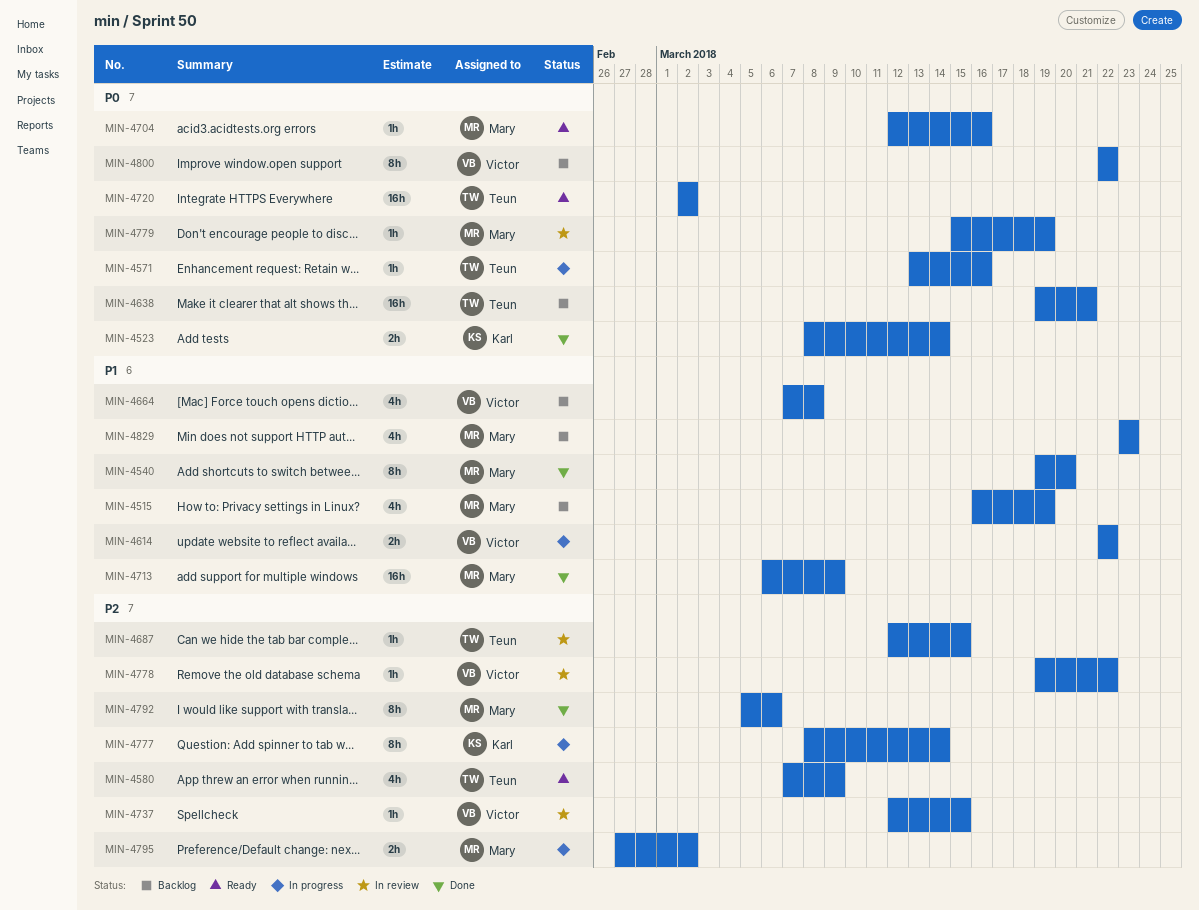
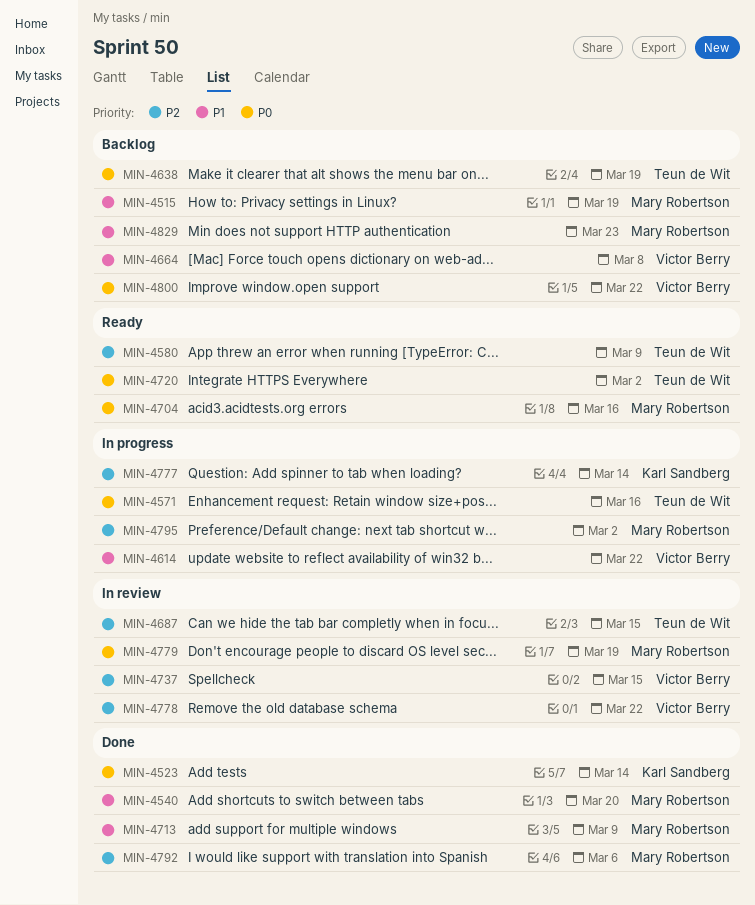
MIN-4638, due: Mar 21 -> Mar 19

